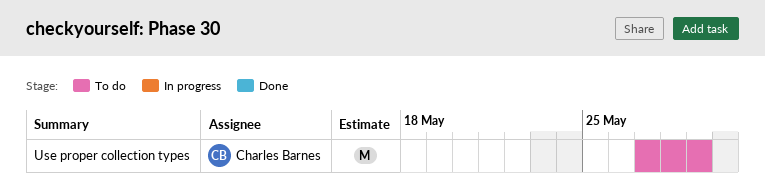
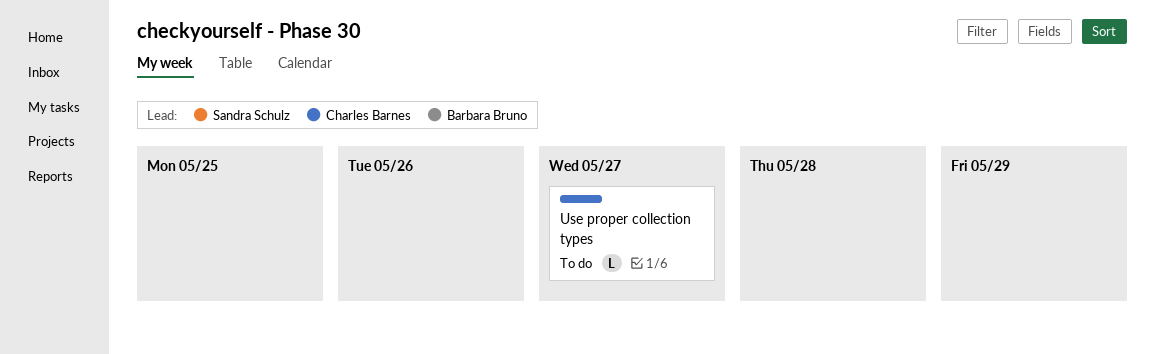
Use proper collection types, estimate: M -> L
Use proper collection types, due: May 29 -> May 27

